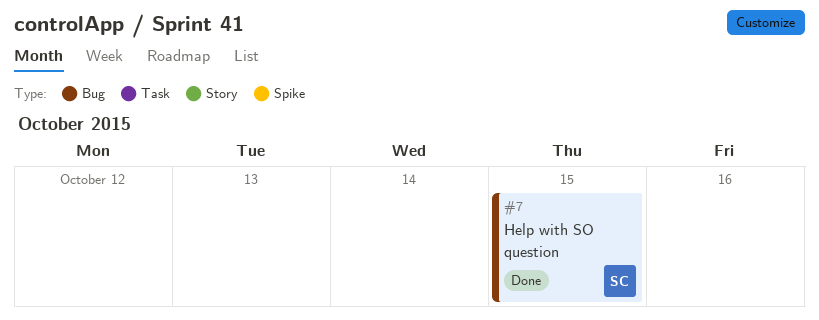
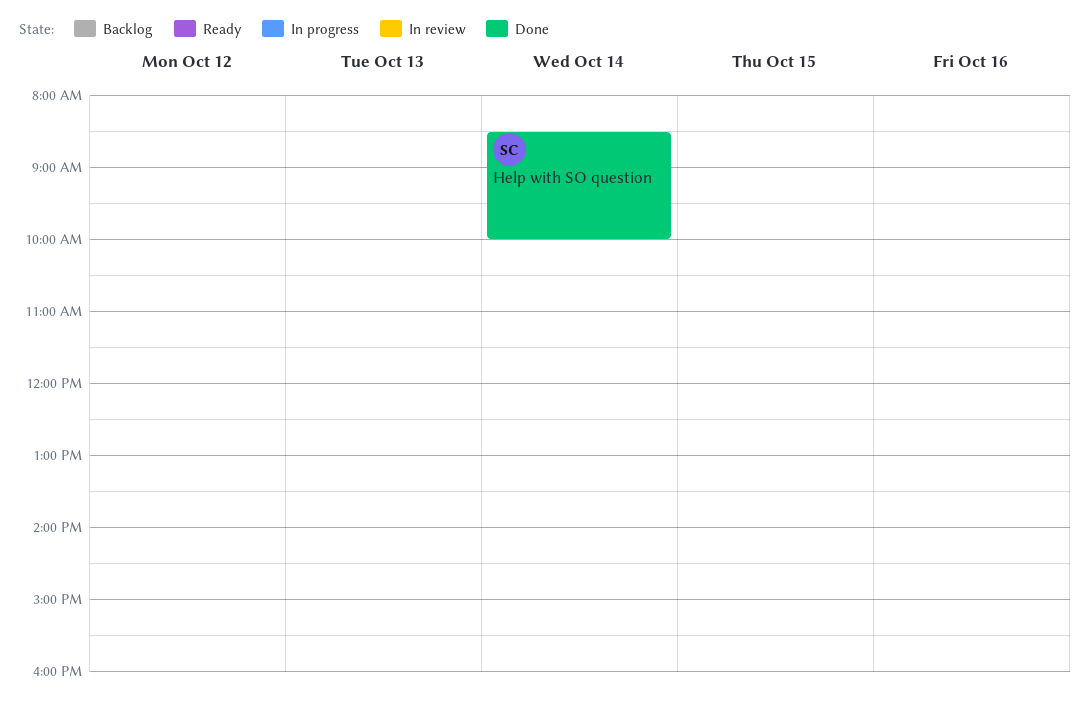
Help with SO question, day: Oct 15 -> Oct 14

